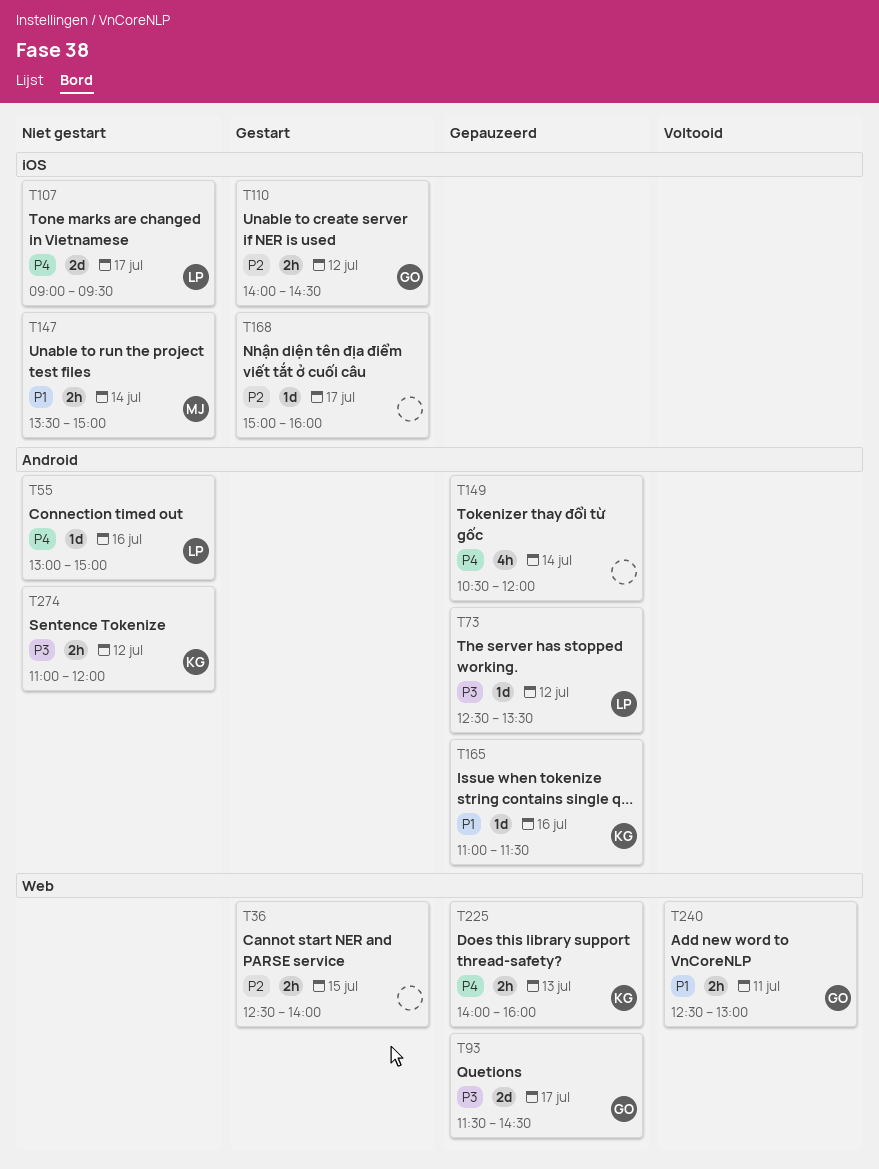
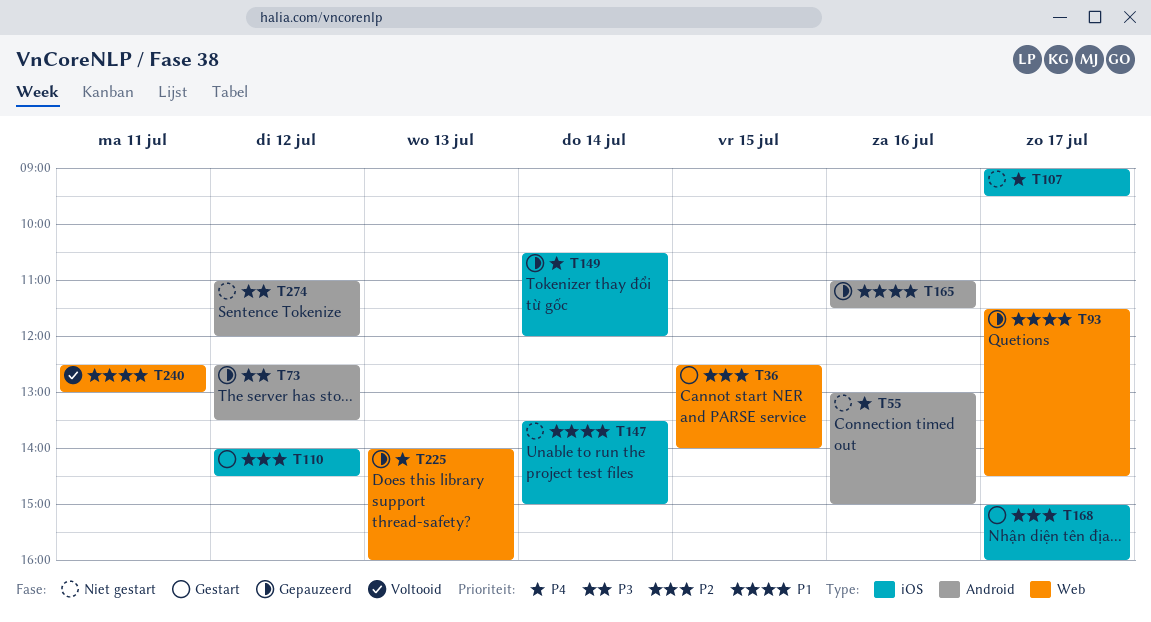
T93, priority: P3 -> P1
T149, label: Android -> iOS

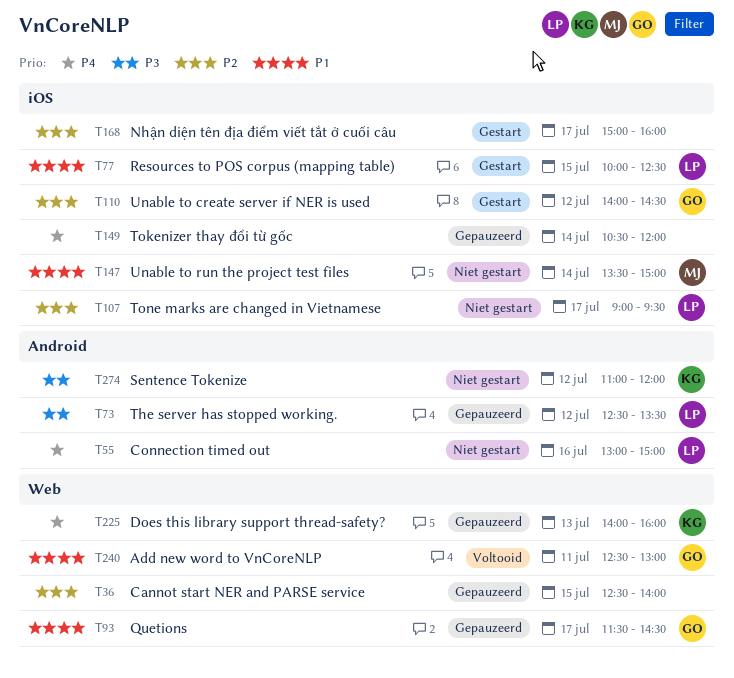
T36, status: Gestart -> Gepauzeerd
T77: none -> present
T107, priority: P4 -> P2
T165: present -> none

